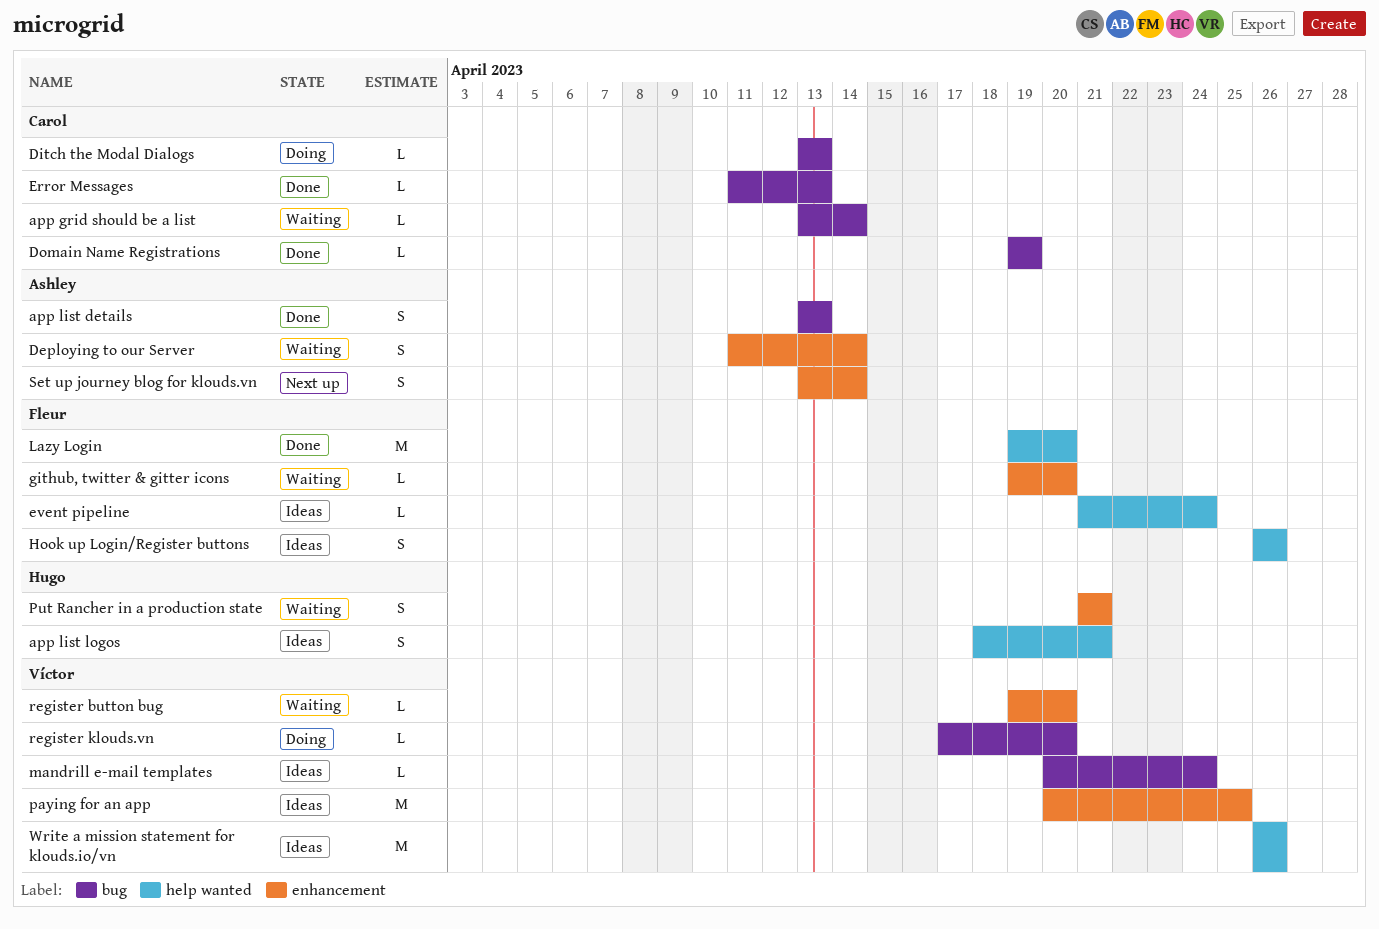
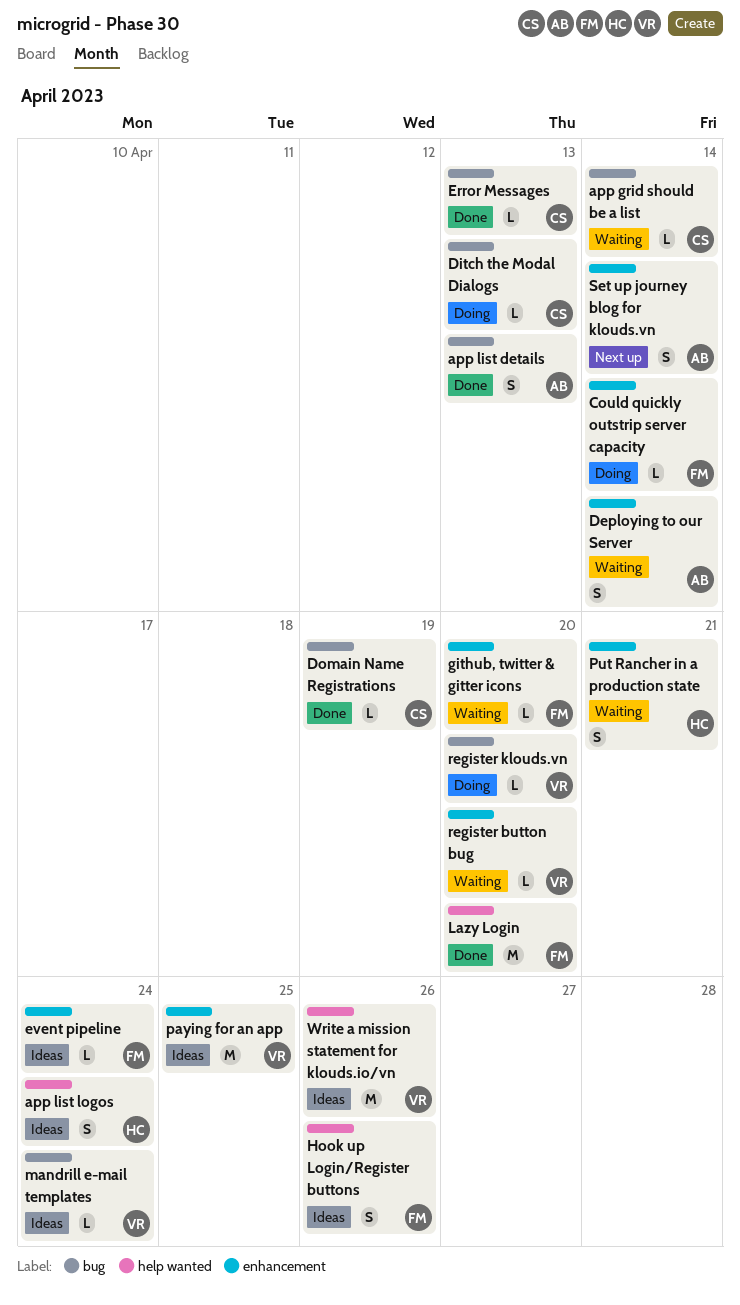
app list logos, due: Apr 21 -> Apr 24
Could quickly outstrip server capacity: none -> present
event pipeline, label: help wanted -> enhancement

